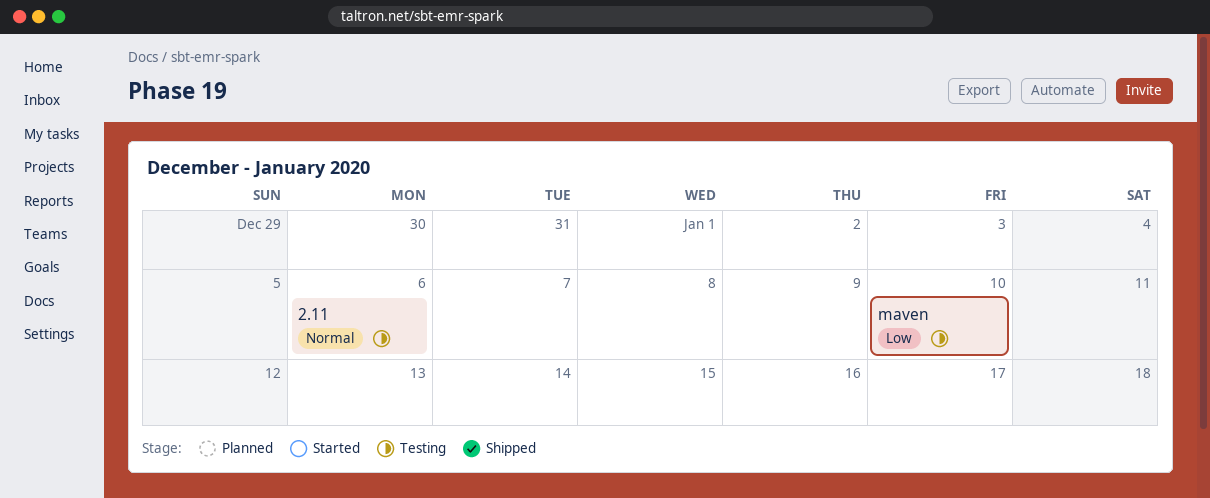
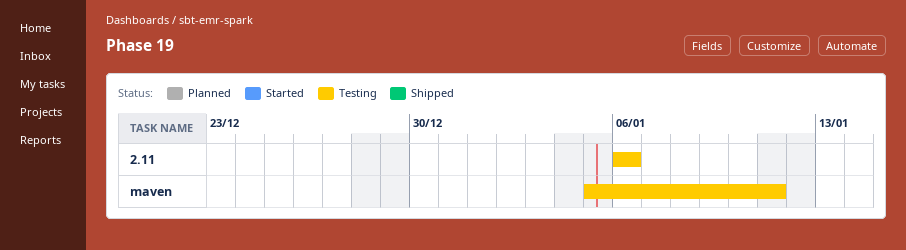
maven, due: Jan 10 -> Jan 11

